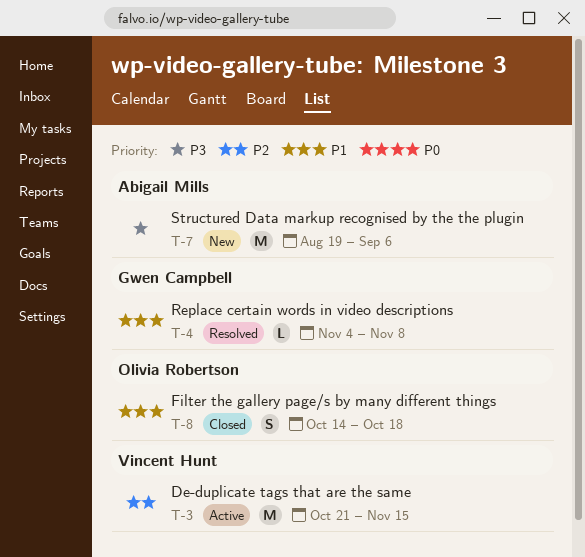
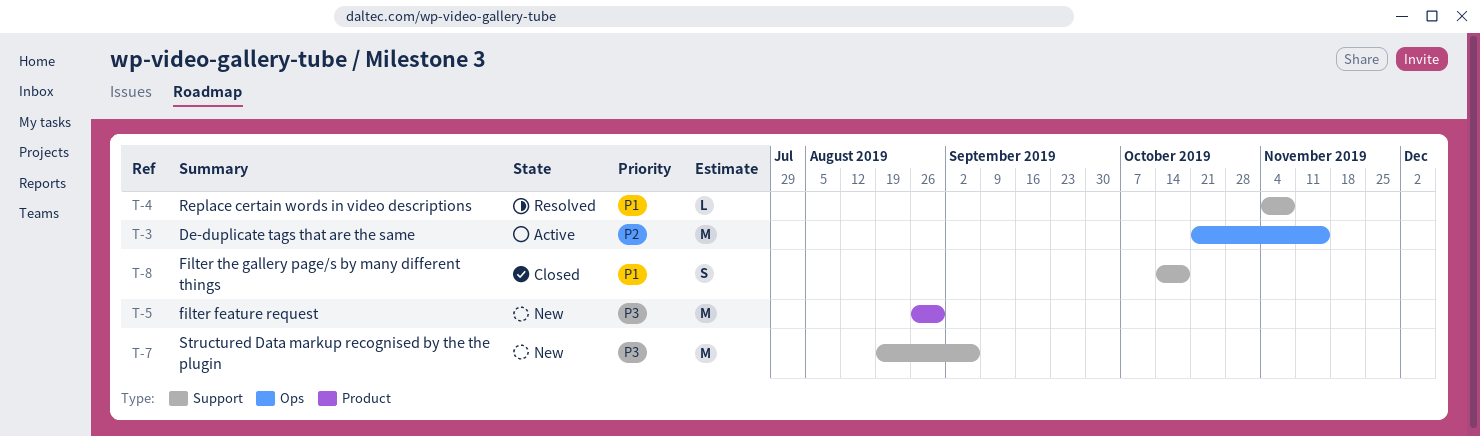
T-5: none -> present

